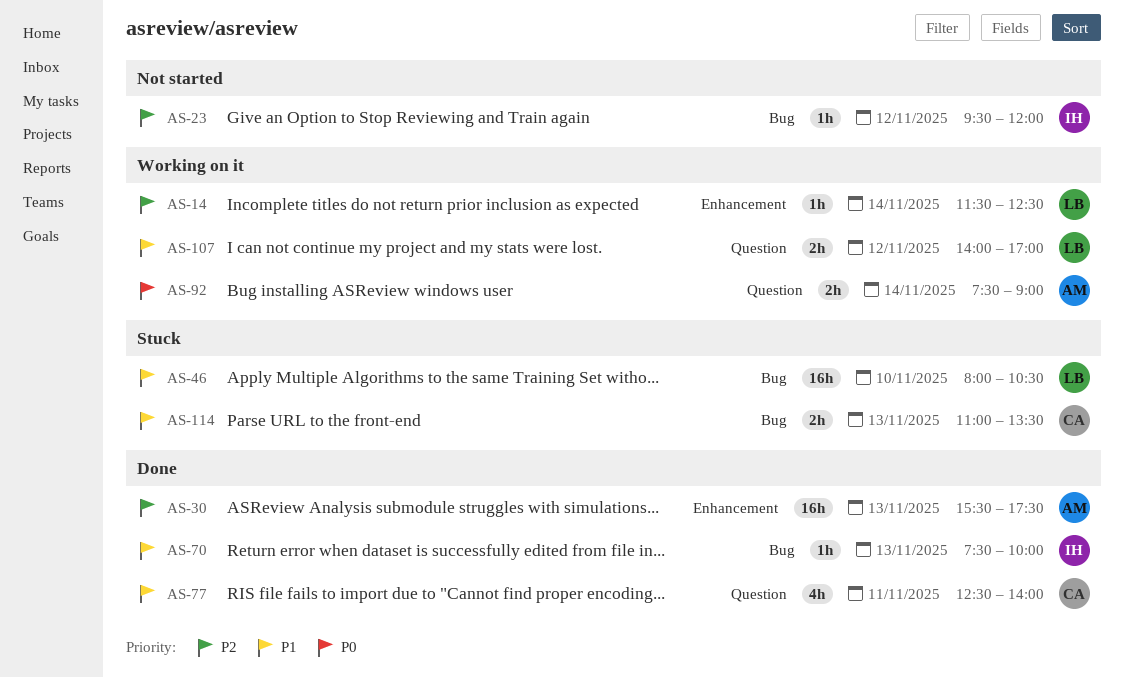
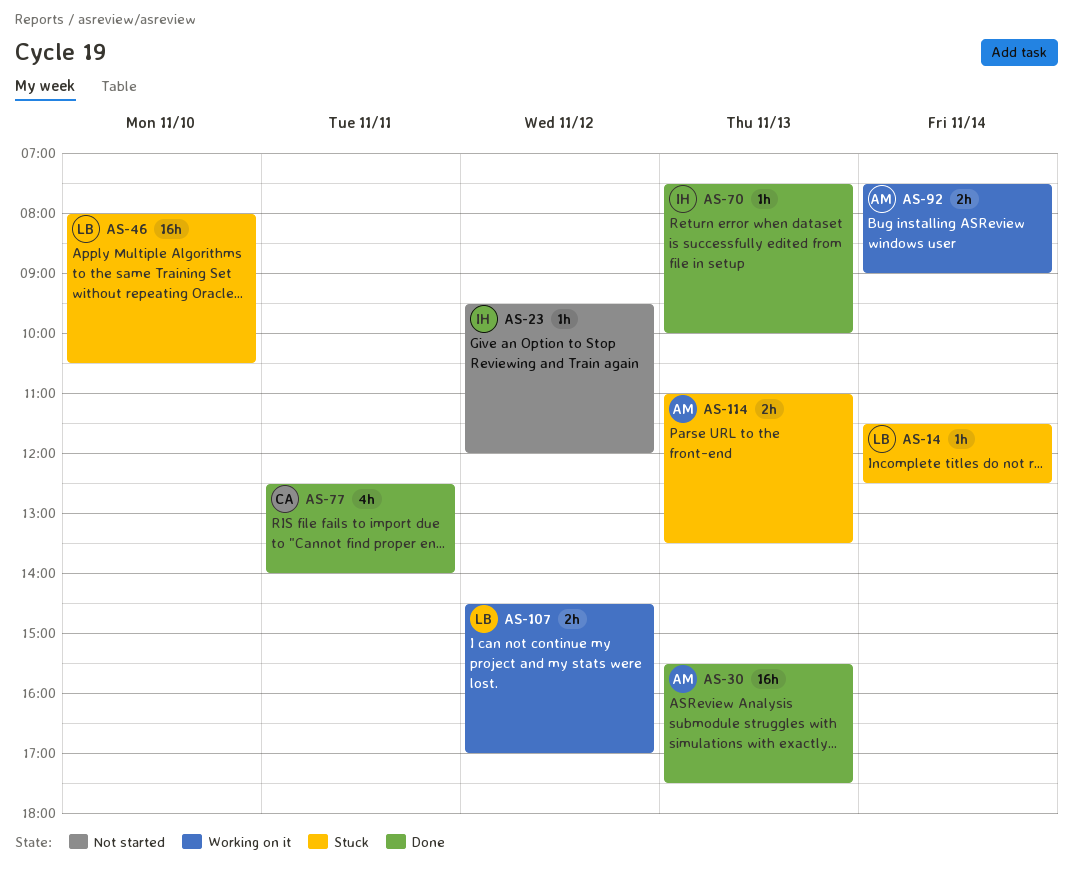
AS-14, status: Working on it -> Stuck
AS-107, begins: 14:00 -> 14:30
AS-114, owner: CA -> AM

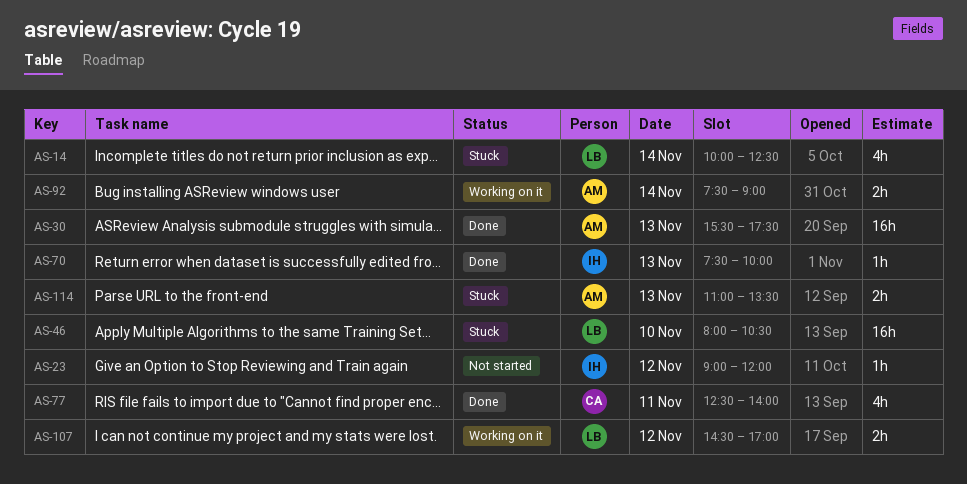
AS-14, estimate: 1h -> 4h
AS-14, begins: 11:30 -> 10:00
AS-23, begins: 09:30 -> 09:00

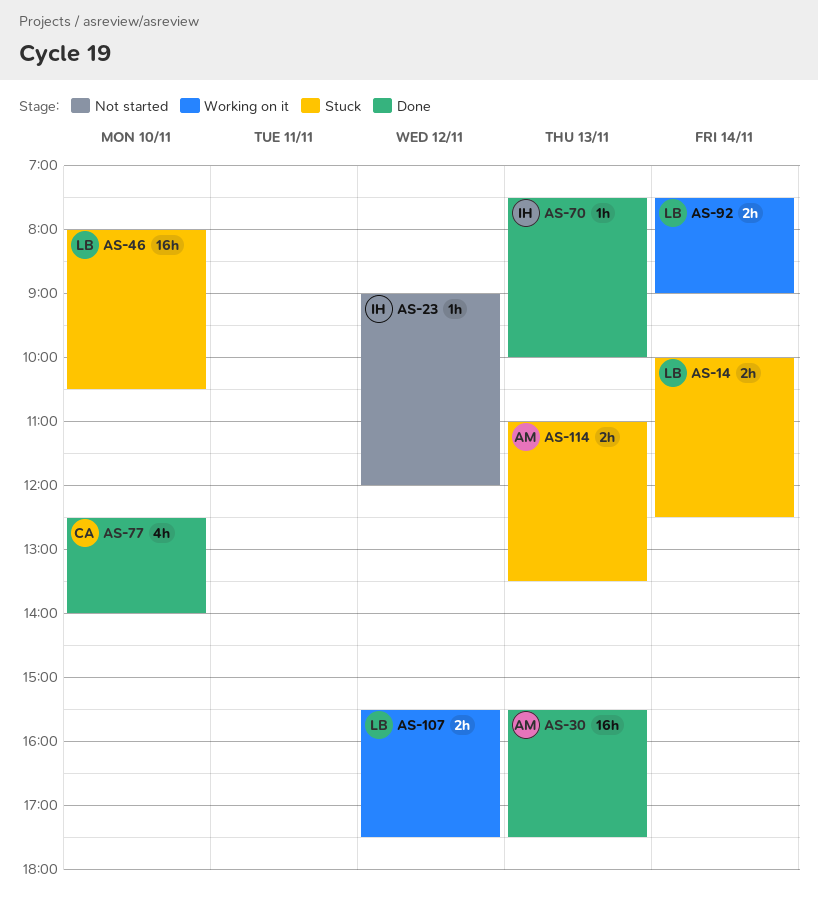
AS-14, estimate: 4h -> 2h
AS-77, day: Nov 11 -> Nov 10
AS-92, owner: AM -> LB
AS-107, begins: 14:30 -> 15:30
AS-107, ends: 17:00 -> 17:30

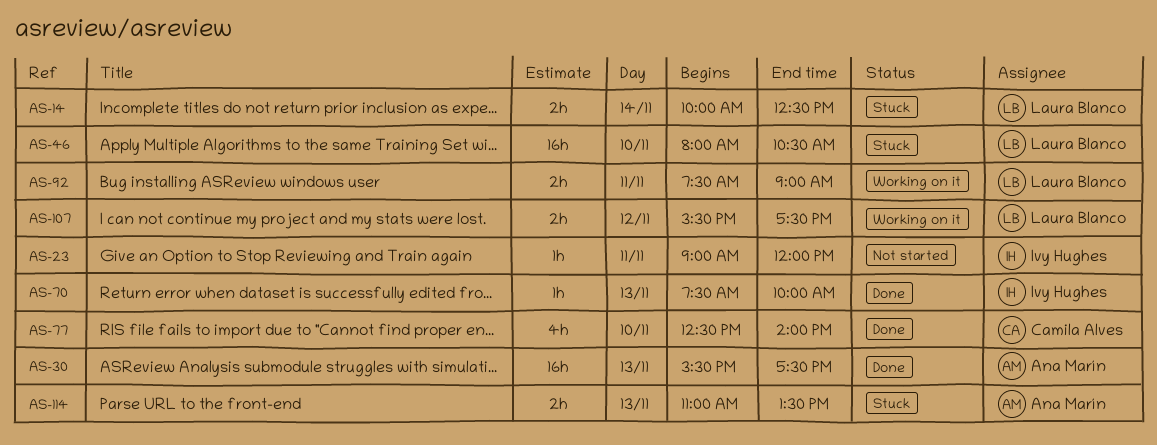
AS-23, day: Nov 12 -> Nov 11
AS-92, day: Nov 14 -> Nov 11

